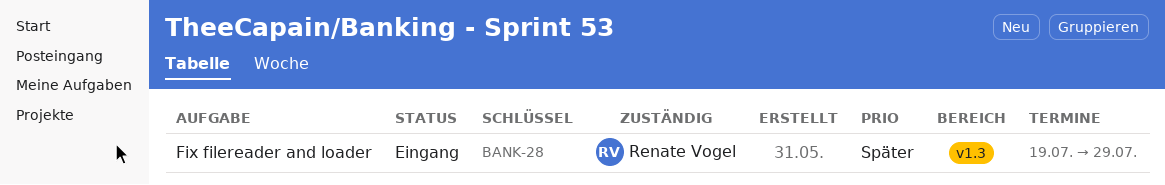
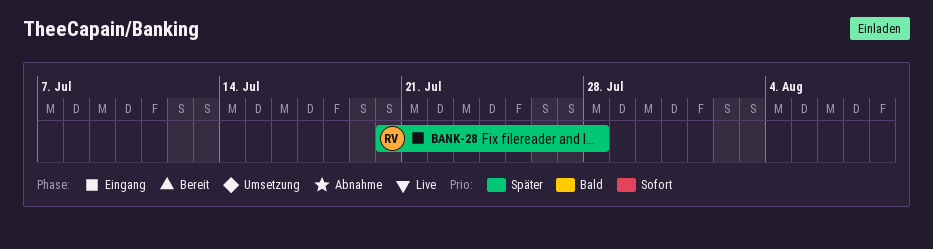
BANK-28, start: Jul 19 -> Jul 20
BANK-28, due: Jul 29 -> Jul 28

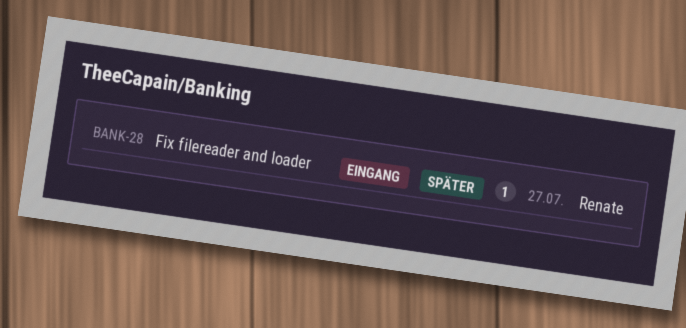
BANK-28, due: Jul 28 -> Jul 27

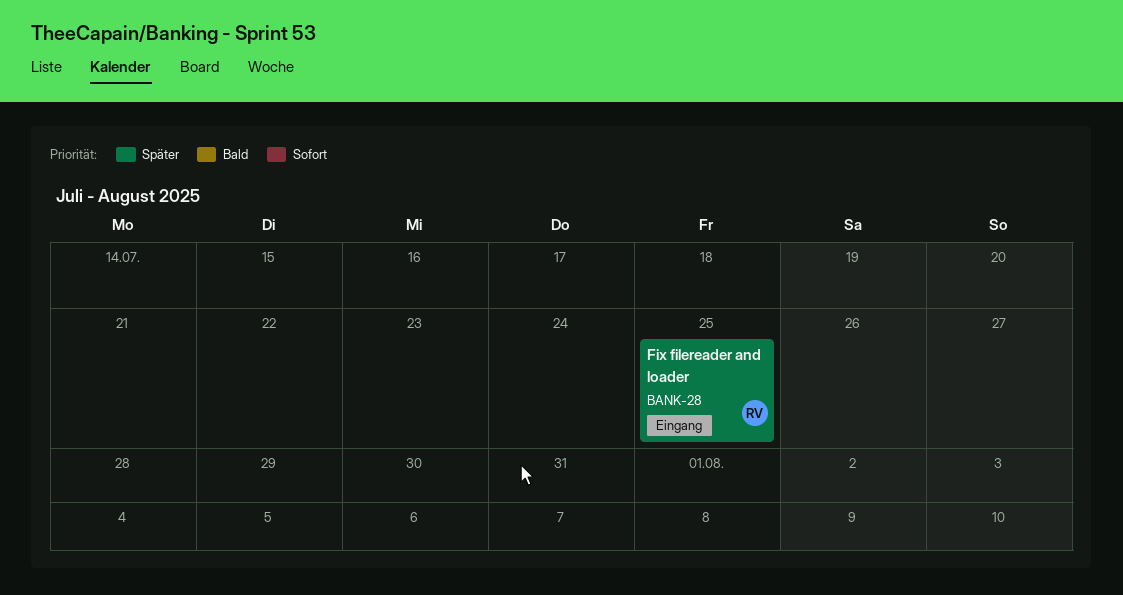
BANK-28, due: Jul 27 -> Jul 25

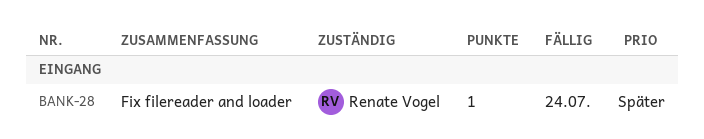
BANK-28, due: Jul 25 -> Jul 24

